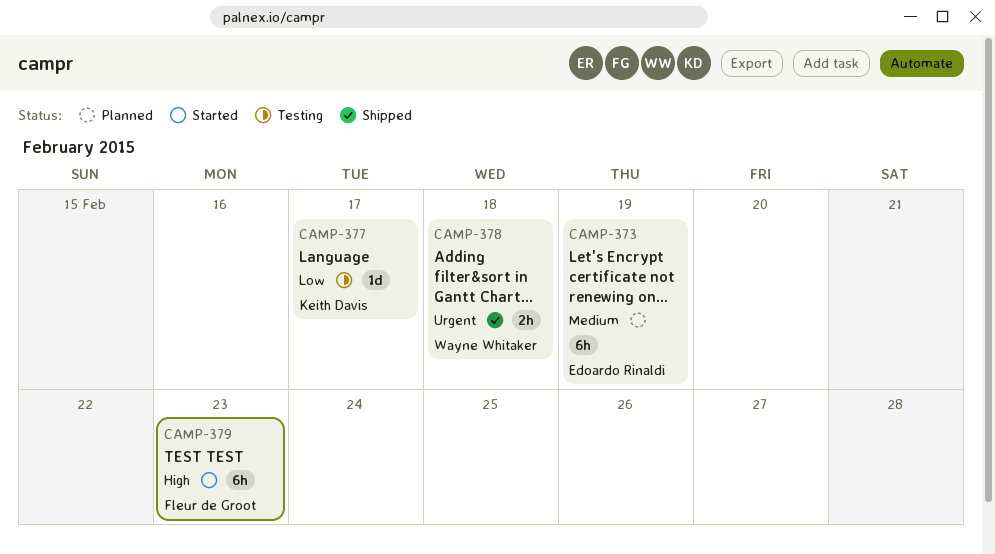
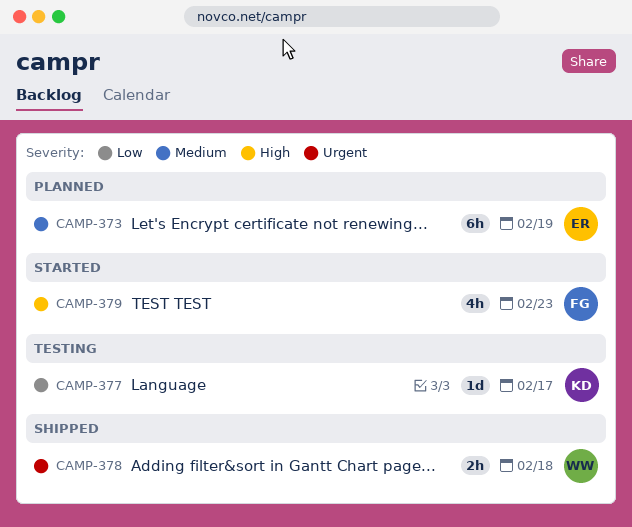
CAMP-379, estimate: 6h -> 4h

